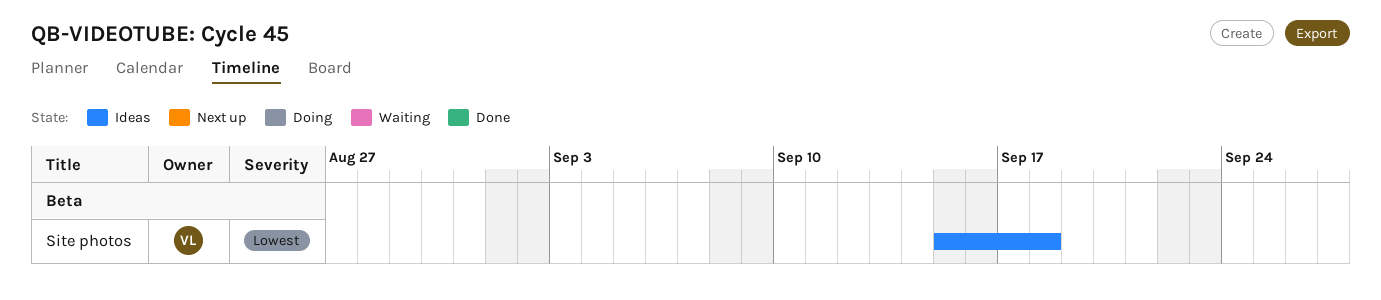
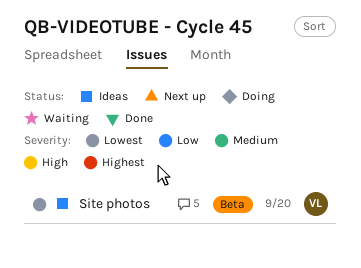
Site photos, due: Sep 18 -> Sep 20

